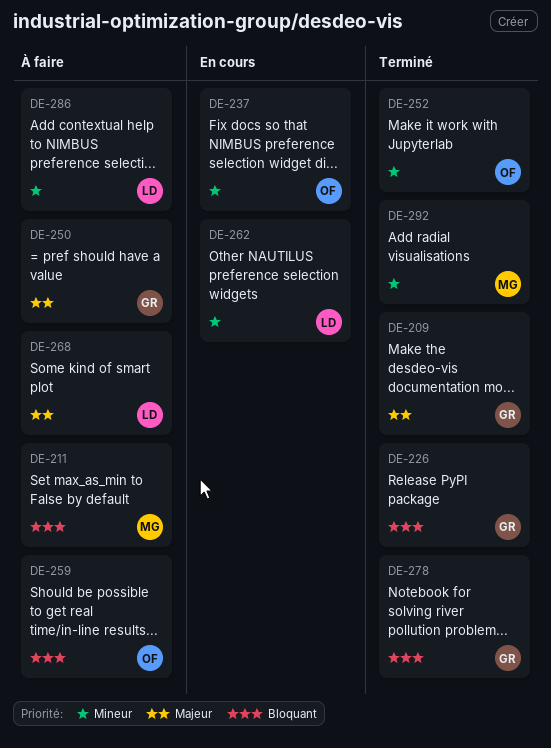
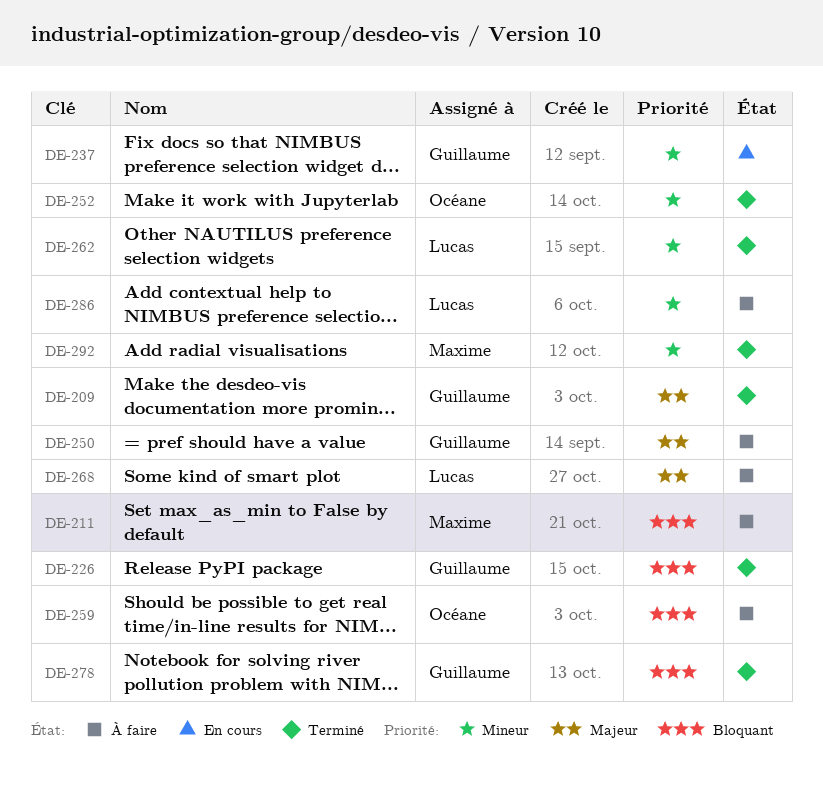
DE-237, owner: Océane -> Guillaume
DE-262, status: En cours -> Terminé

